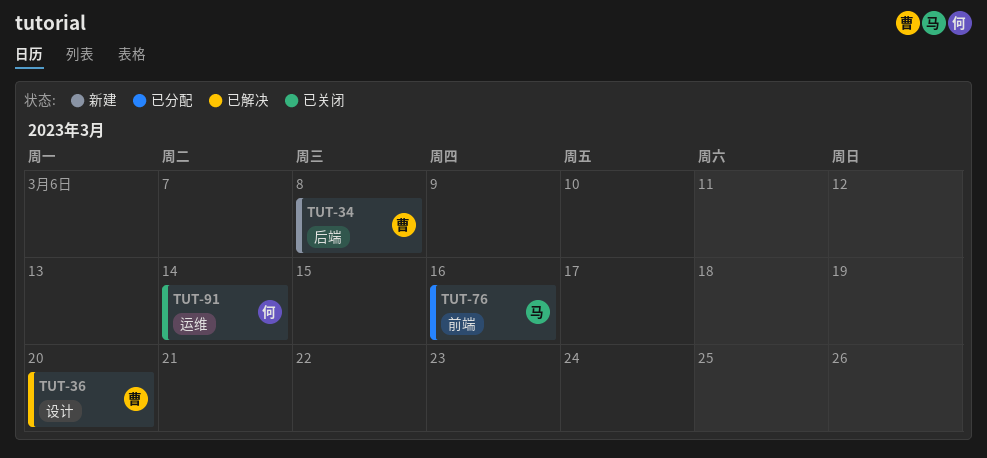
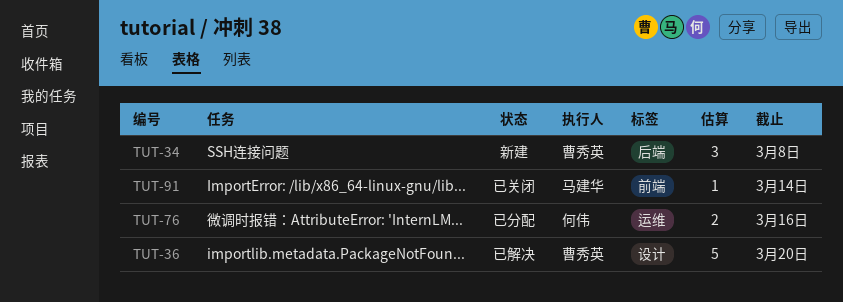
TUT-76, owner: 马建华 -> 何伟
TUT-76, label: 前端 -> 运维
TUT-91, owner: 何伟 -> 马建华
TUT-91, label: 运维 -> 前端

